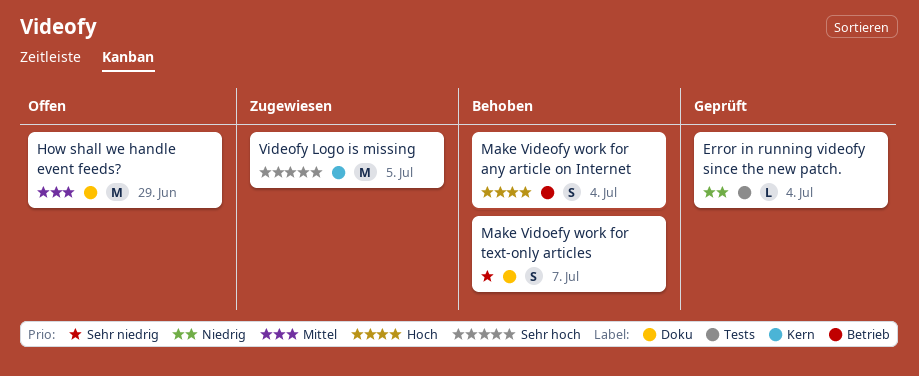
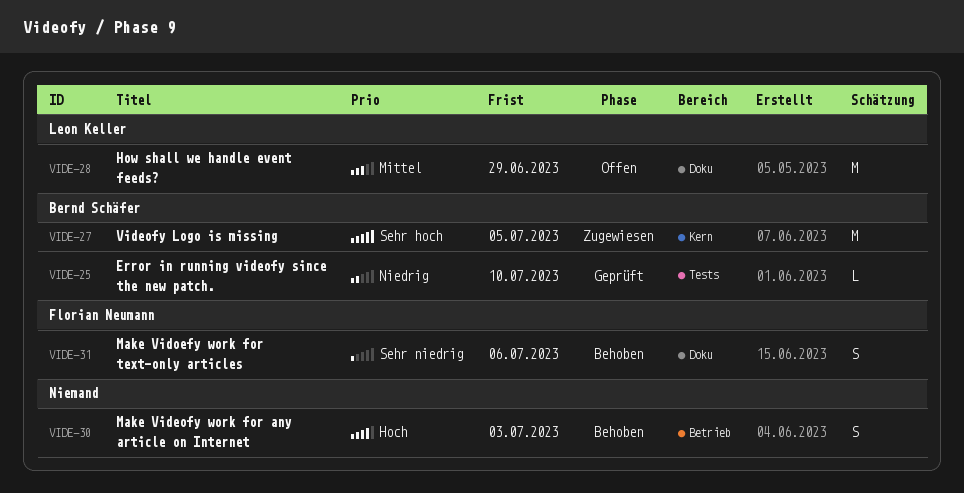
Error in running videofy since the new patch., due: Jul 4 -> Jul 10
Make Videofy work for any article on Internet, due: Jul 4 -> Jul 3
Make Vidoefy work for text-only articles, due: Jul 7 -> Jul 6

